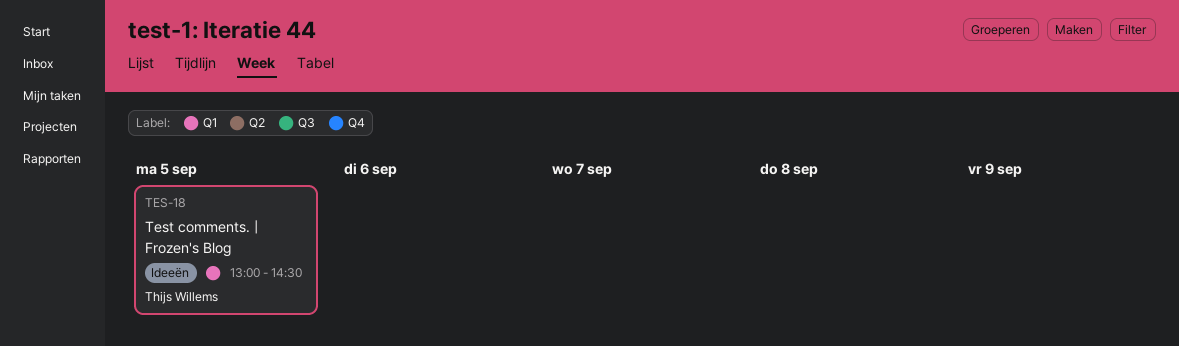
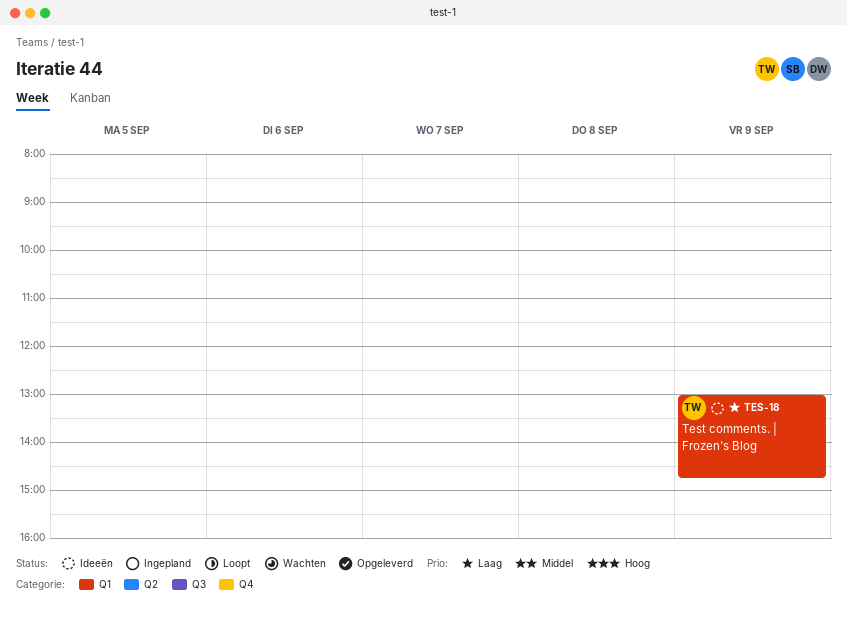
TES-18, day: Sep 5 -> Sep 9
TES-18, ends: 14:30 -> 14:45

